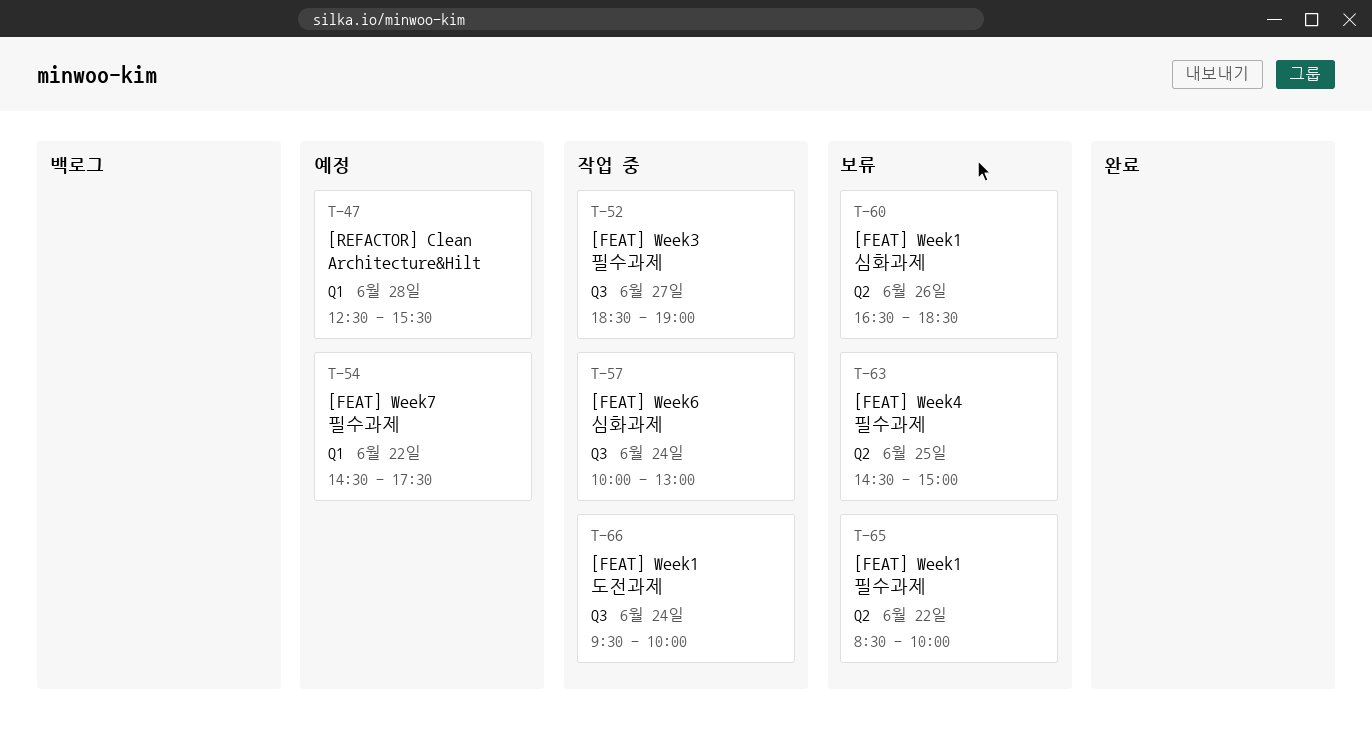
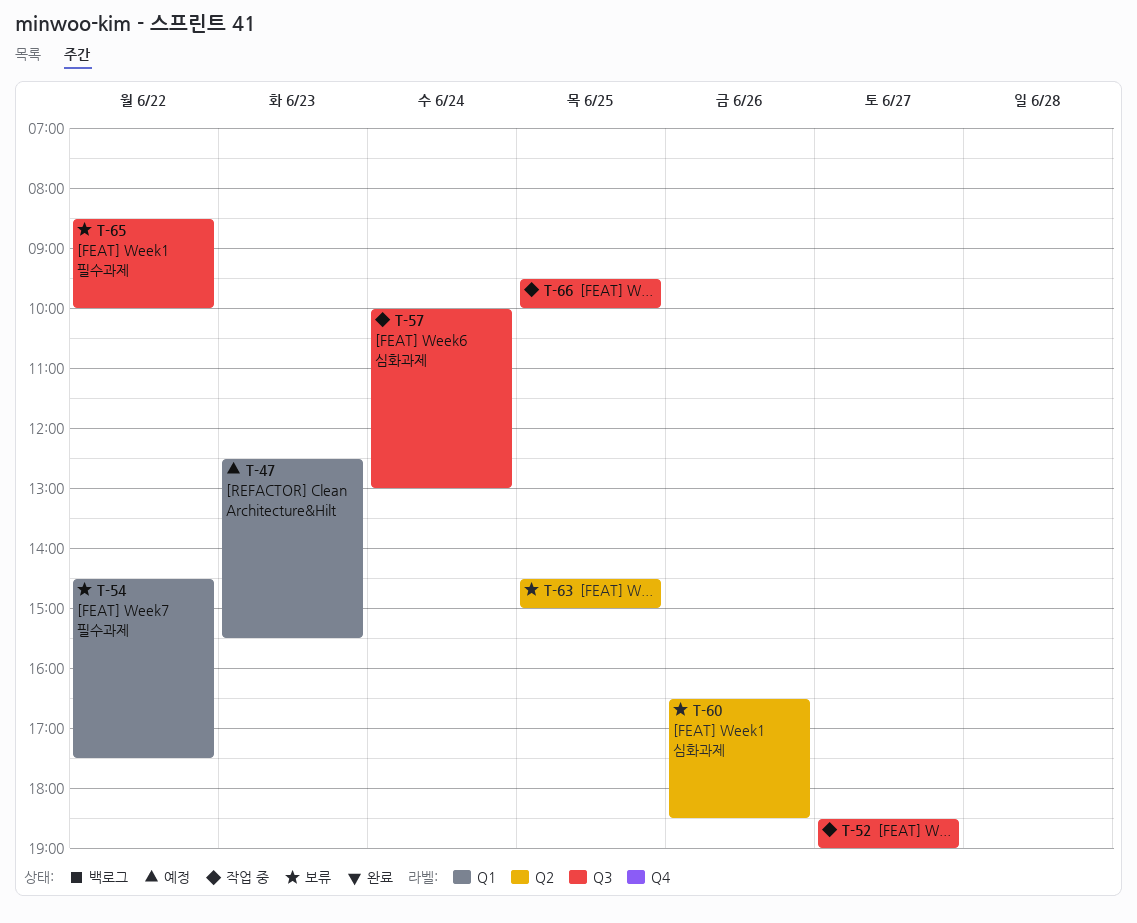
T-47, day: Jun 28 -> Jun 23
T-54, status: 예정 -> 보류
T-65, label: Q2 -> Q3
T-66, day: Jun 24 -> Jun 25

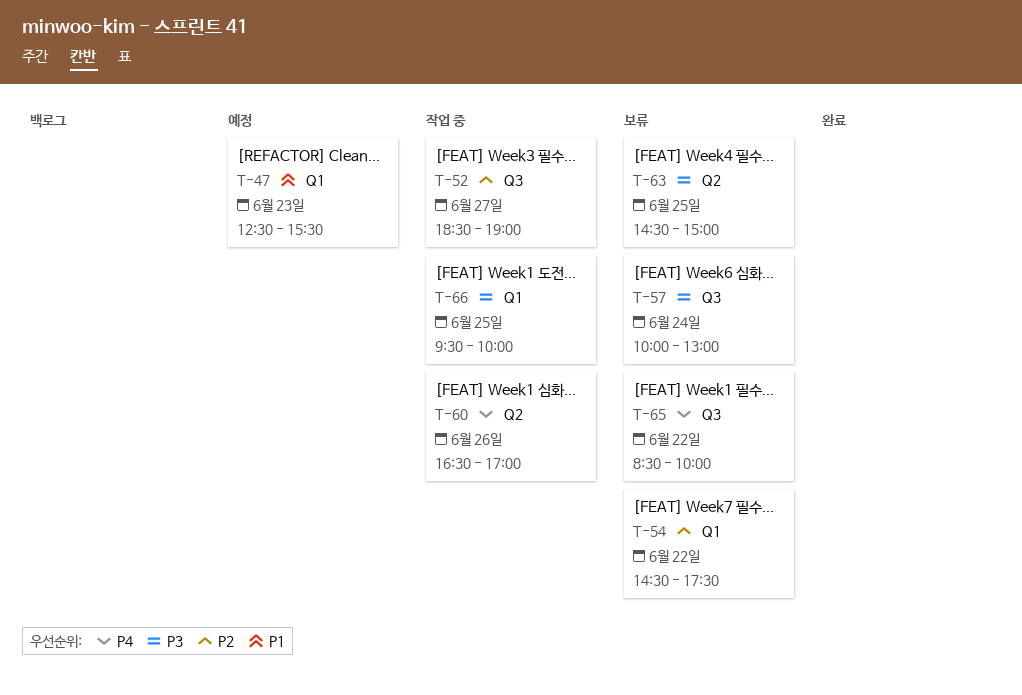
T-57, status: 작업 중 -> 보류
T-60, status: 보류 -> 작업 중
T-60, ends: 18:30 -> 17:00
T-66, label: Q3 -> Q1

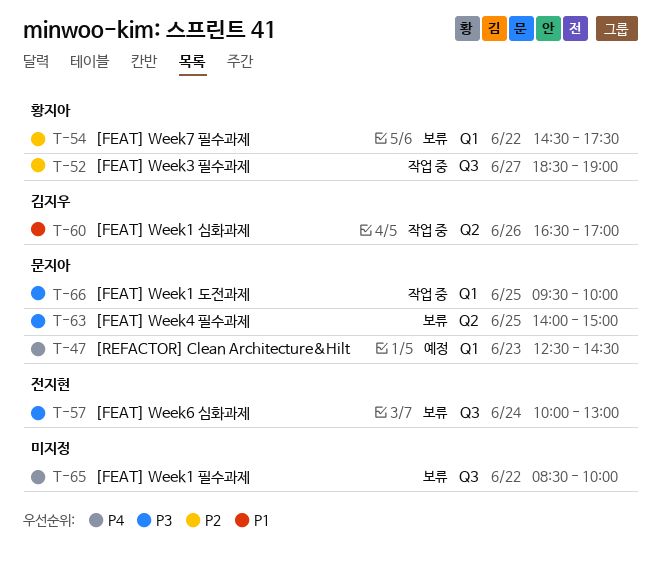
T-47, priority: P1 -> P4
T-47, ends: 15:30 -> 14:30
T-60, priority: P4 -> P1
T-63, begins: 14:30 -> 14:00

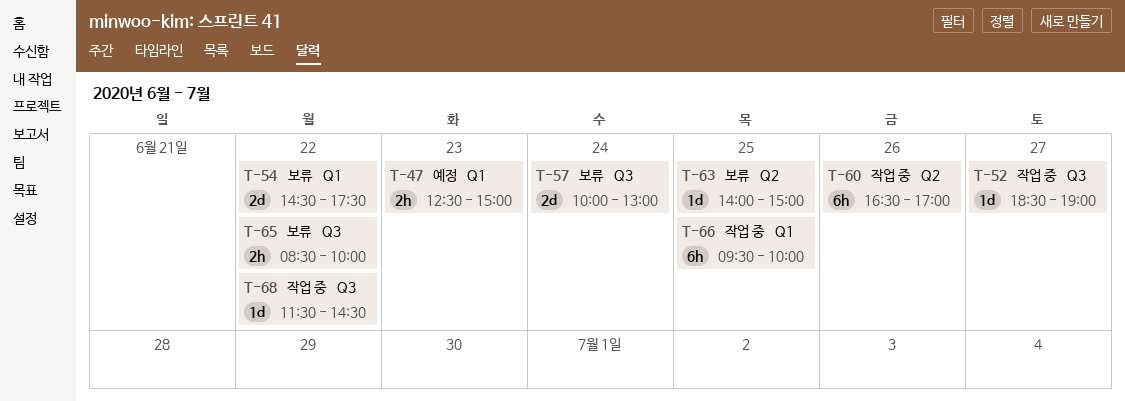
T-47, ends: 14:30 -> 15:00
T-68: none -> present

